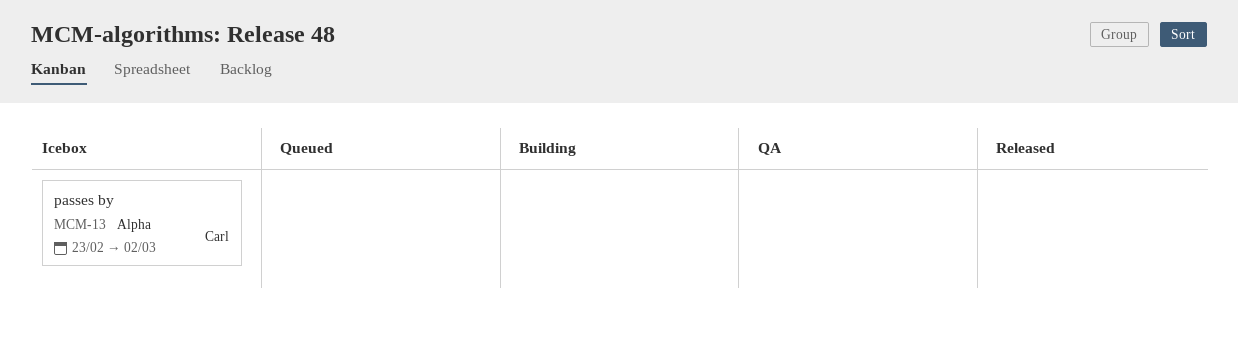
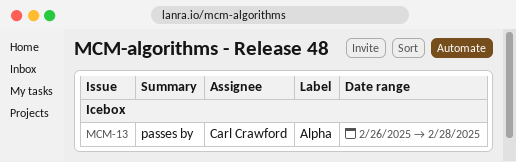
MCM-13, start: Feb 23 -> Feb 26
MCM-13, due: Mar 2 -> Feb 28

